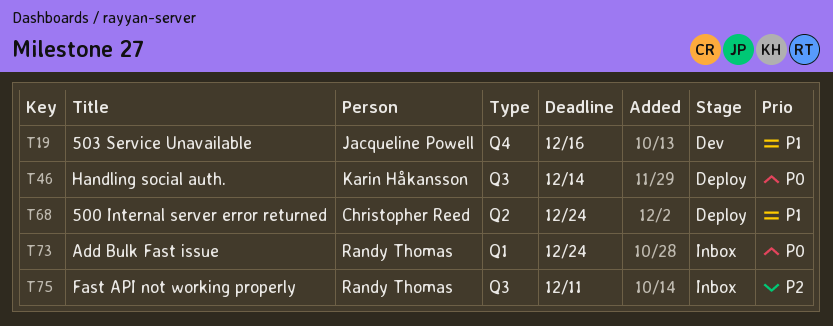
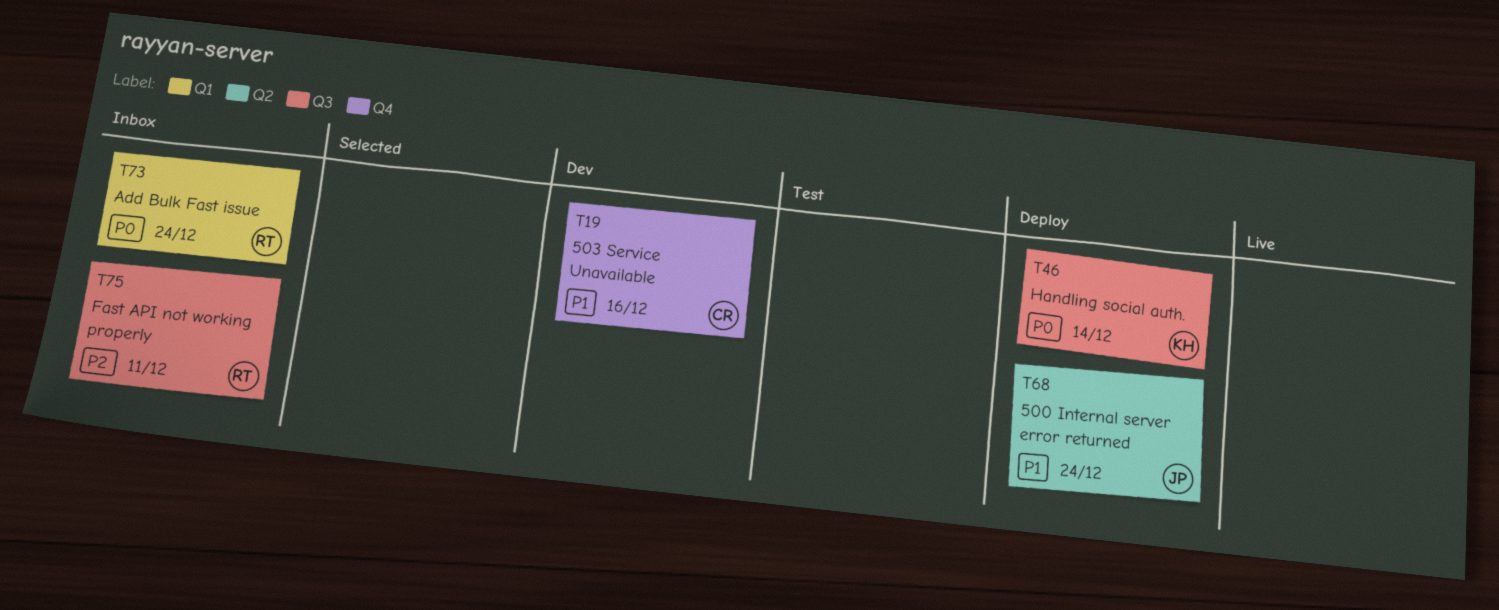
T19, owner: Jacqueline Powell -> Christopher Reed
T68, owner: Christopher Reed -> Jacqueline Powell

